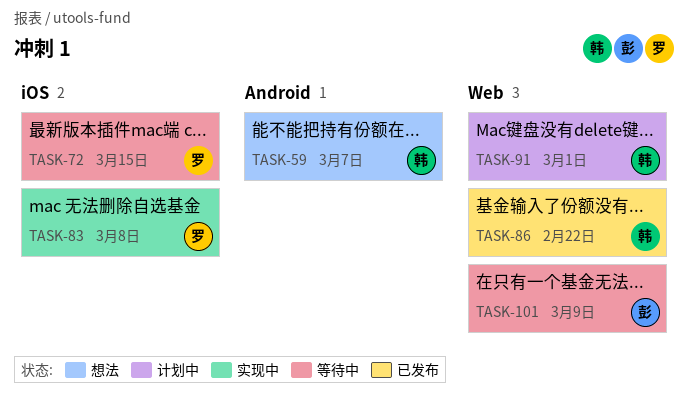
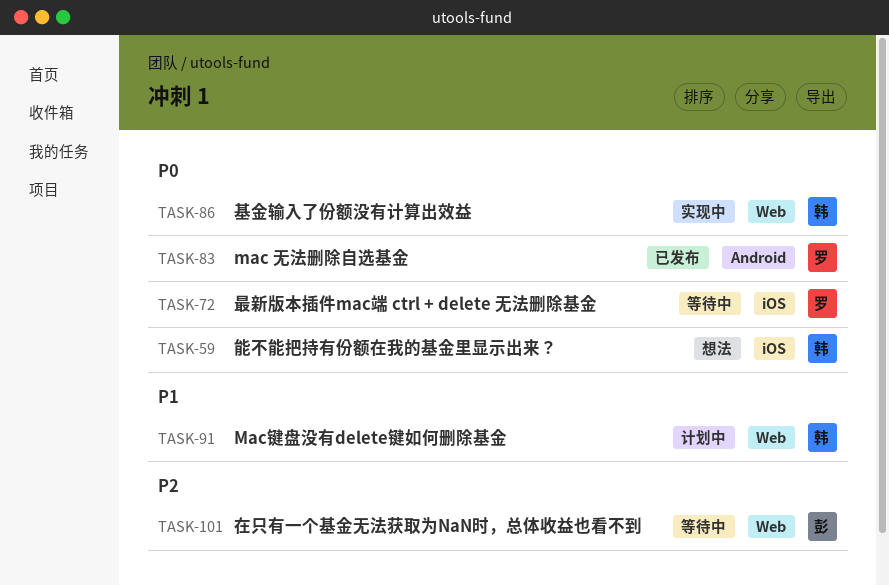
TASK-59, label: Android -> iOS
TASK-83, status: 实现中 -> 已发布
TASK-83, label: iOS -> Android
TASK-86, status: 已发布 -> 实现中

